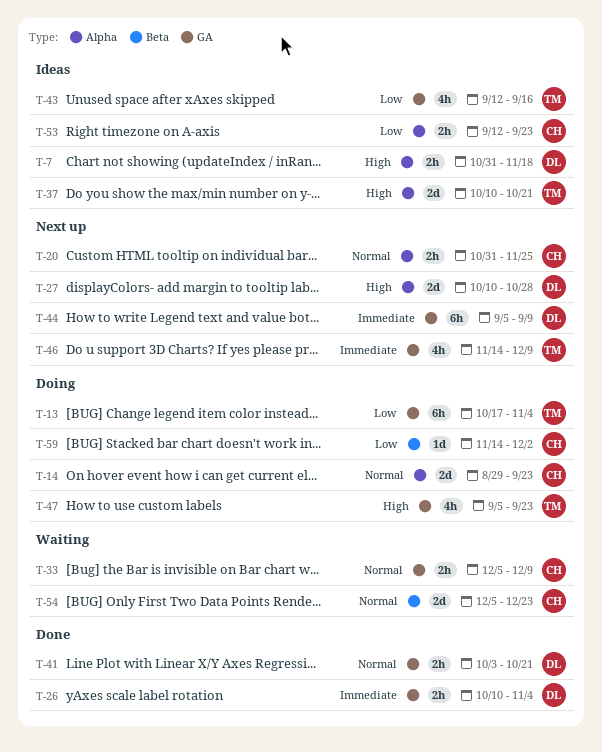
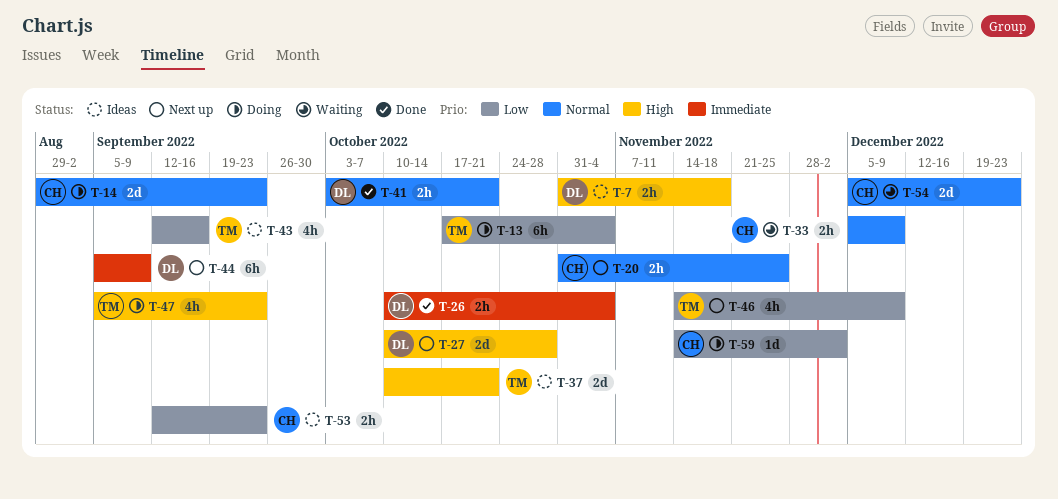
T-46, priority: Immediate -> Low

